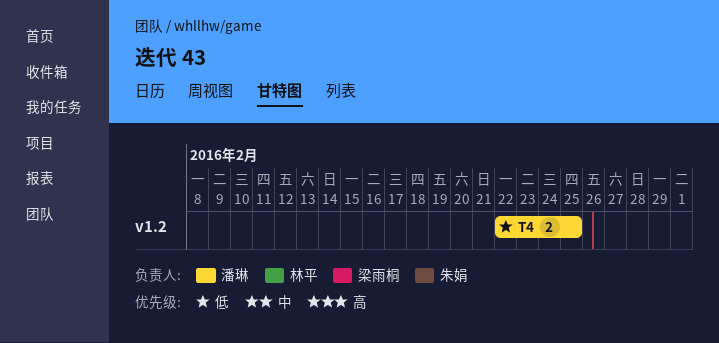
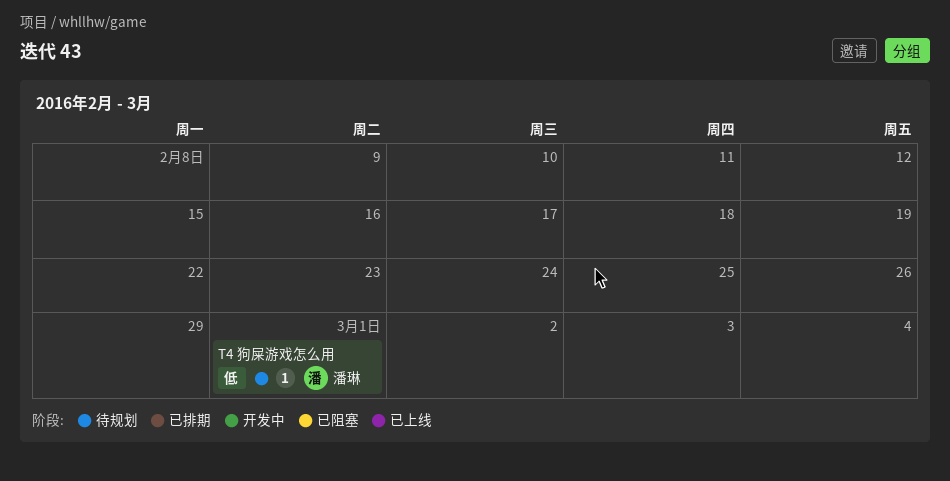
T4, estimate: 2 -> 1
T4, due: Feb 25 -> Mar 1

